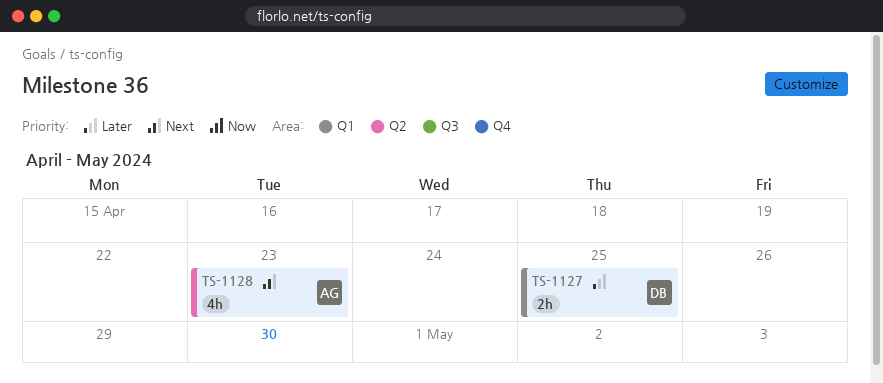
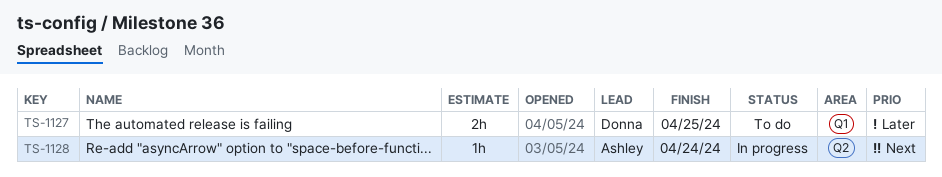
TS-1128, estimate: 4h -> 1h
TS-1128, due: Apr 23 -> Apr 24

